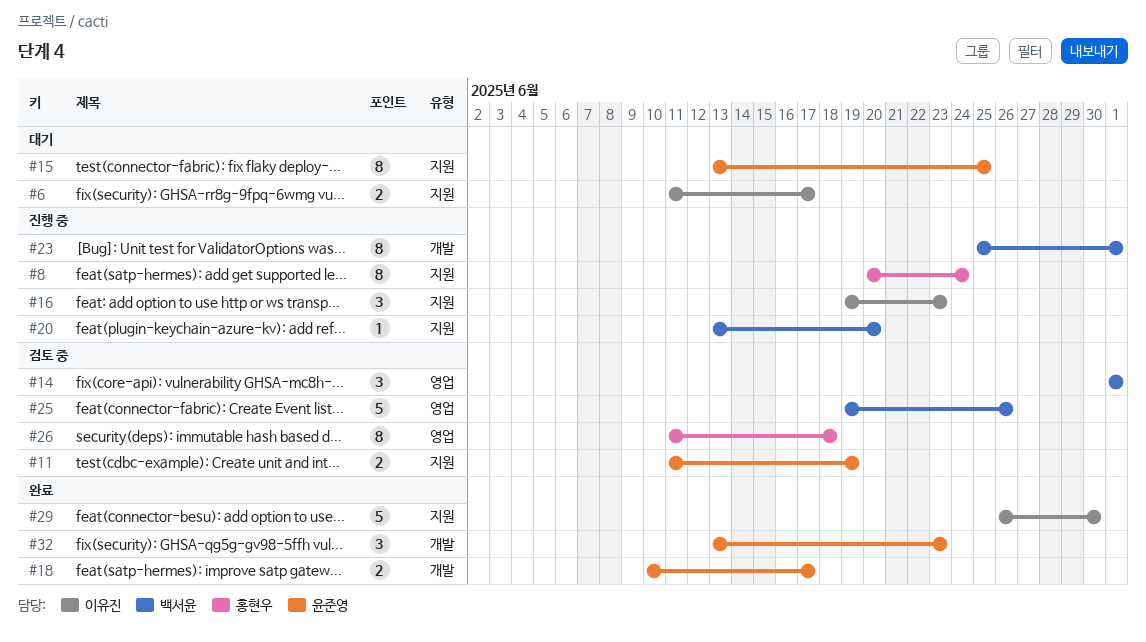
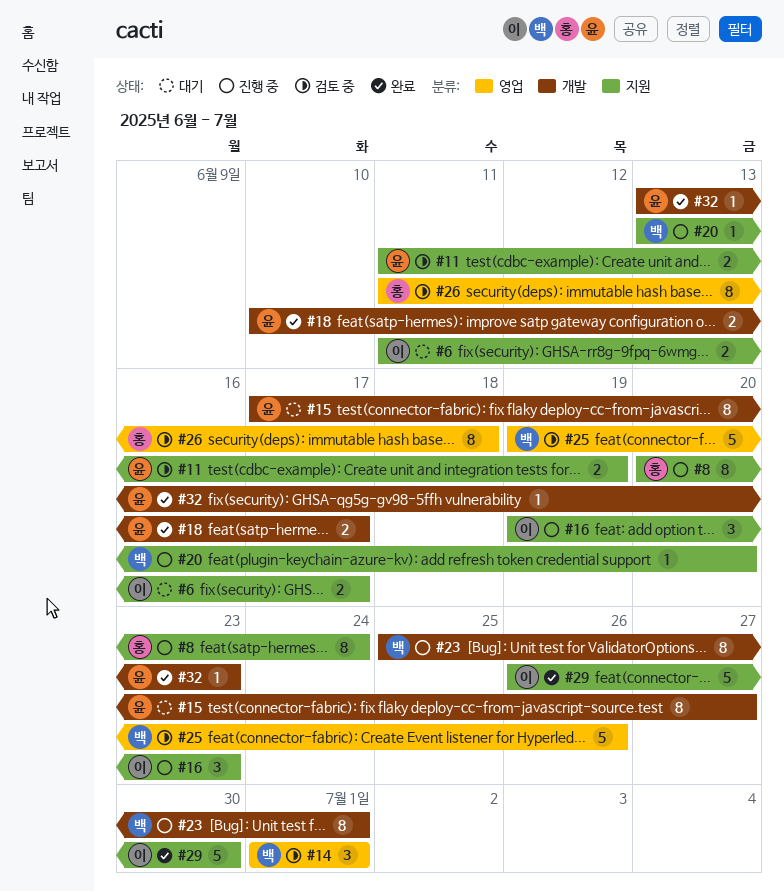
#15, label: 지원 -> 개발
#15, start: Jun 13 -> Jun 17
#15, due: Jun 25 -> Jun 27
#32, estimate: 3 -> 1

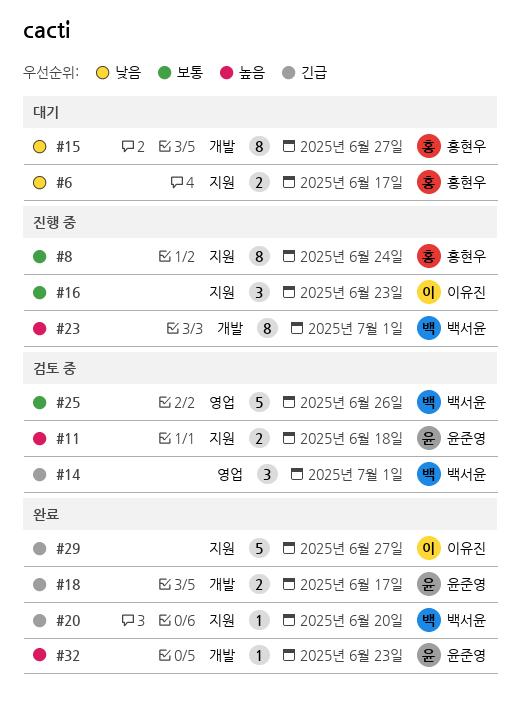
#6, owner: 이유진 -> 홍현우
#11, due: Jun 19 -> Jun 18
#15, owner: 윤준영 -> 홍현우
#20, status: 진행 중 -> 완료
#26: present -> none
#29, due: Jun 30 -> Jun 27

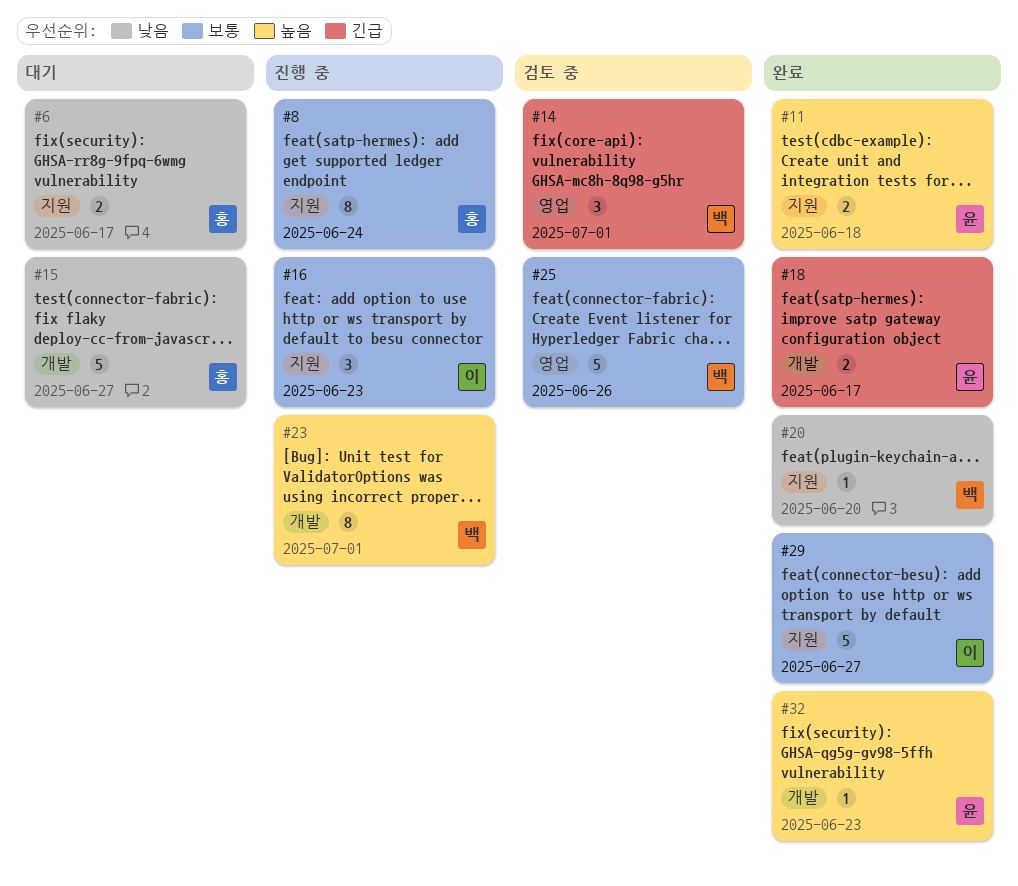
#11, status: 검토 중 -> 완료
#15, estimate: 8 -> 5
#20, priority: 긴급 -> 낮음
#29, priority: 긴급 -> 보통

